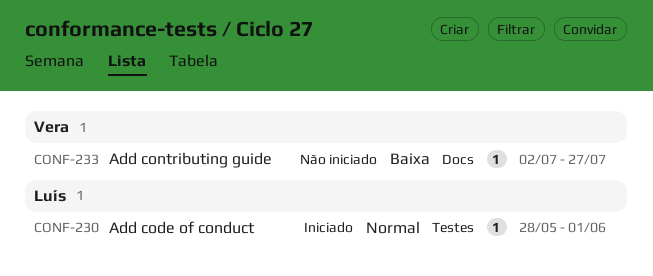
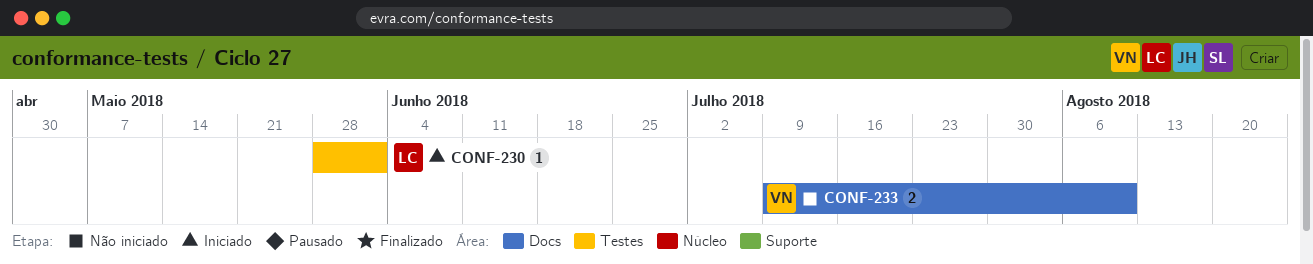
CONF-233, estimate: 1 -> 2
CONF-233, start: Jul 2 -> Jul 9
CONF-233, due: Jul 27 -> Aug 10

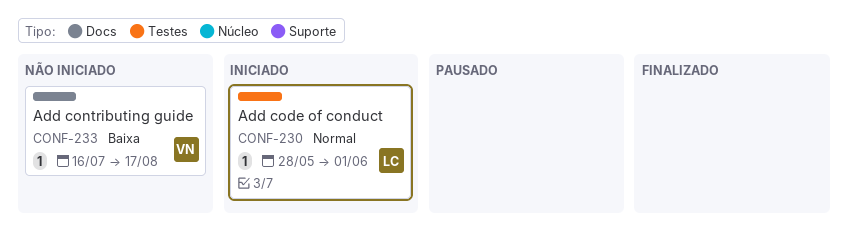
CONF-233, estimate: 2 -> 1
CONF-233, start: Jul 9 -> Jul 16
CONF-233, due: Aug 10 -> Aug 17

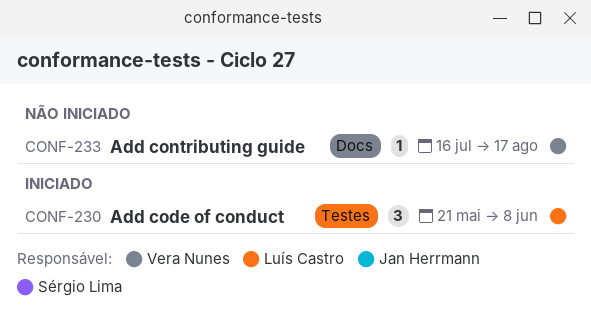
CONF-230, estimate: 1 -> 3
CONF-230, start: May 28 -> May 21
CONF-230, due: Jun 1 -> Jun 8

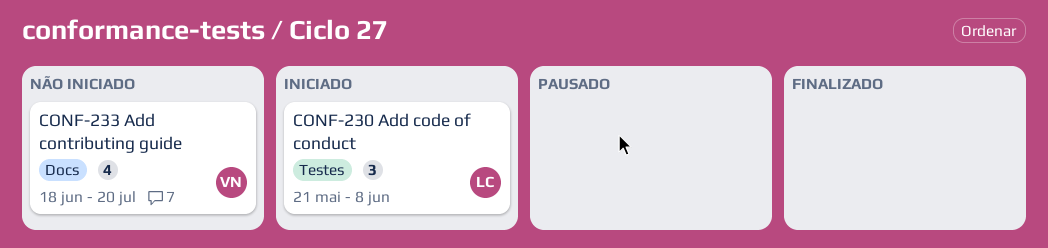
CONF-233, estimate: 1 -> 4
CONF-233, start: Jul 16 -> Jun 18
CONF-233, due: Aug 17 -> Jul 20

